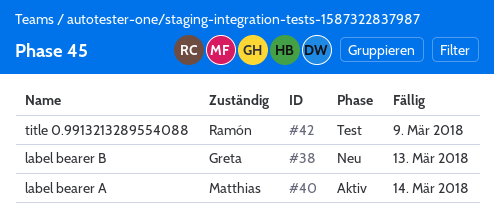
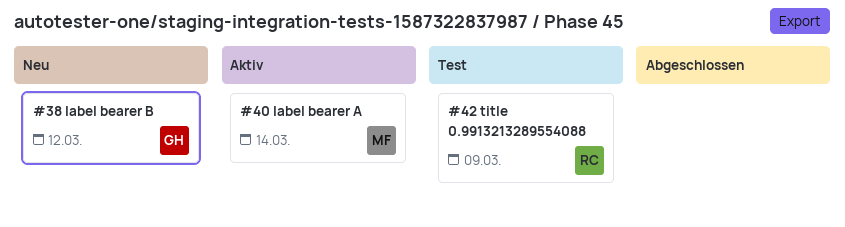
#38, due: Mar 13 -> Mar 12

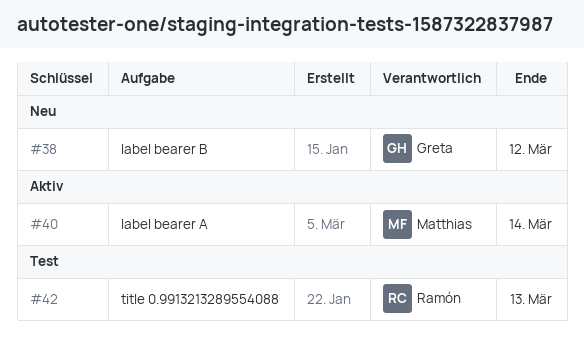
#42, due: Mar 9 -> Mar 13

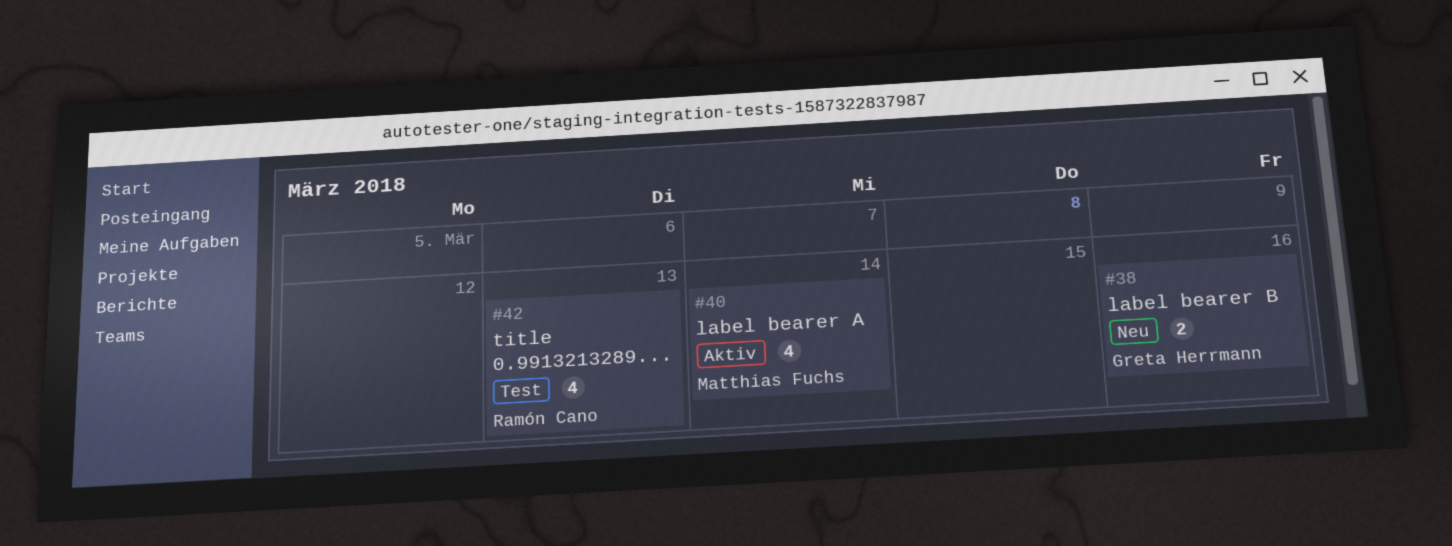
#38, due: Mar 12 -> Mar 16

